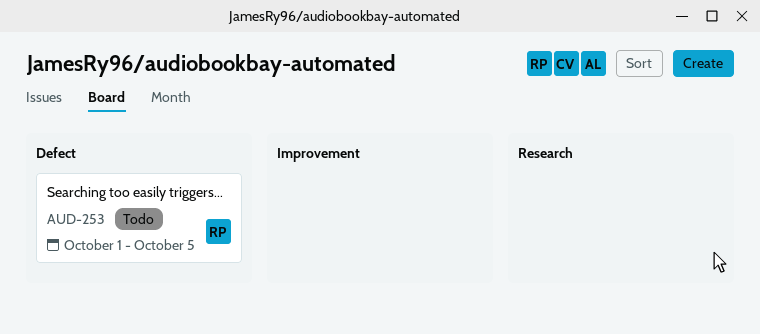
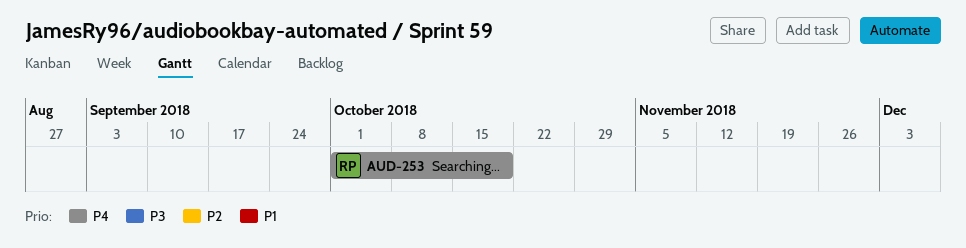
AUD-253, due: Oct 5 -> Oct 19

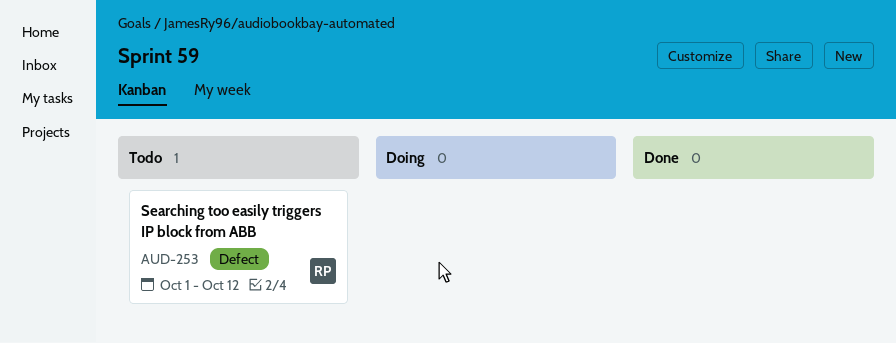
AUD-253, due: Oct 19 -> Oct 12

